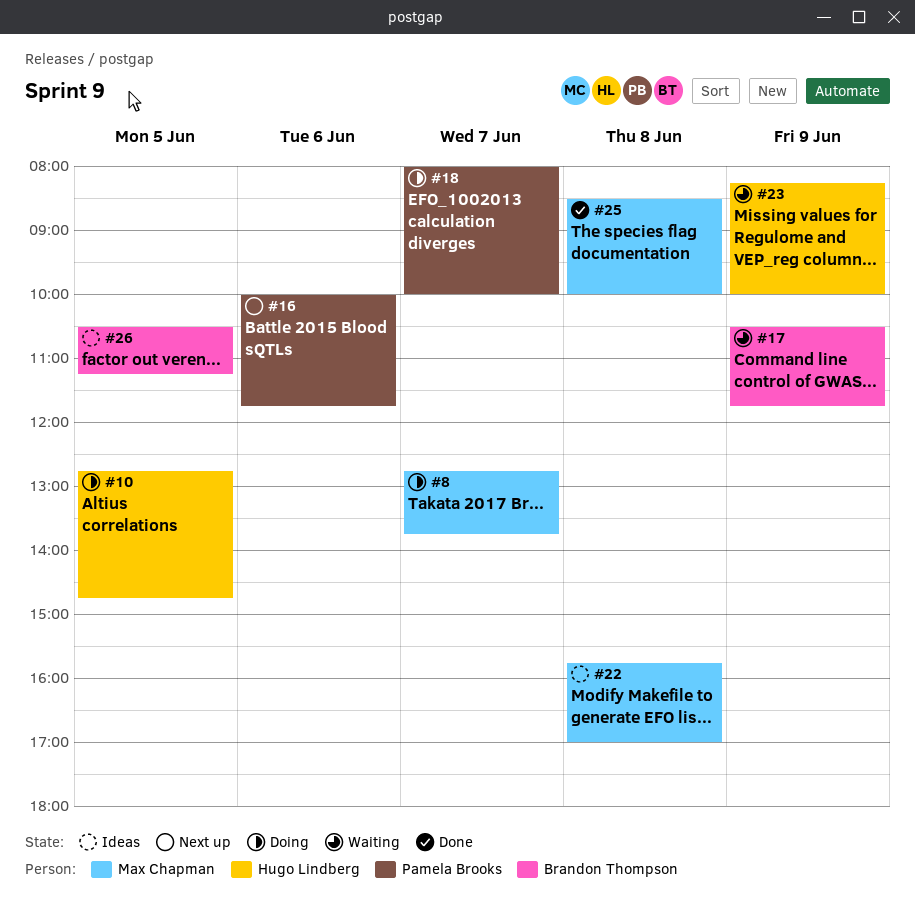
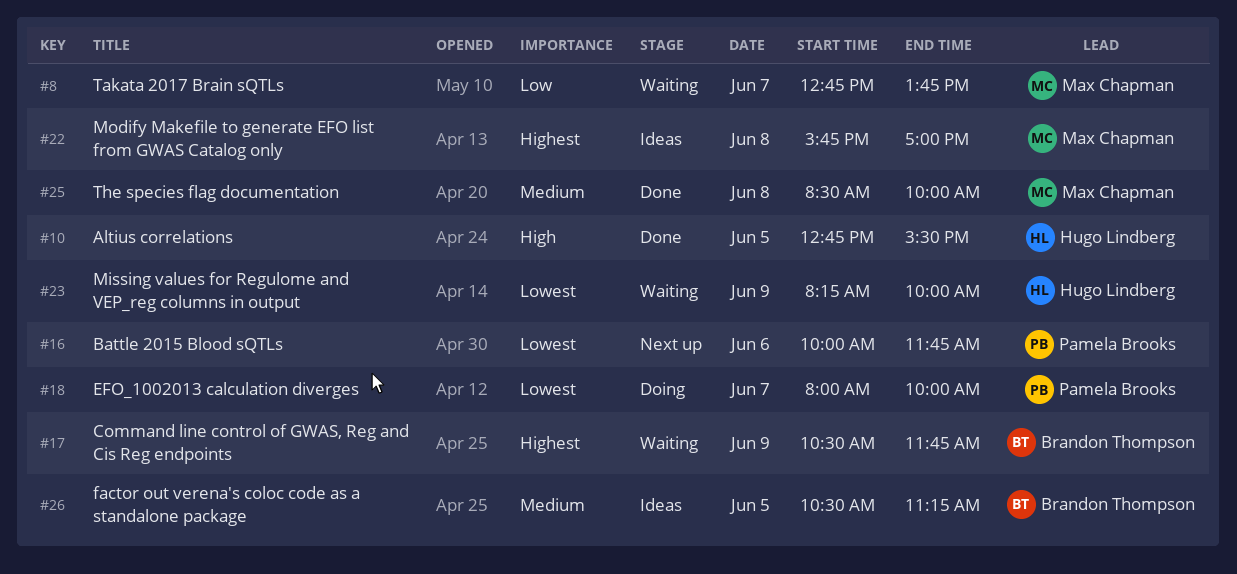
#8, status: Doing -> Waiting
#10, status: Doing -> Done
#10, ends: 14:45 -> 15:30

